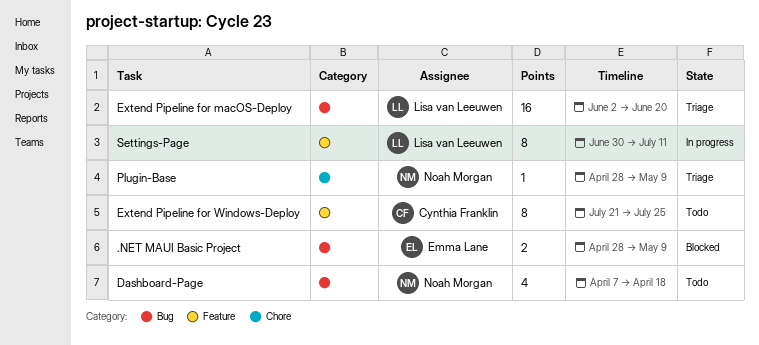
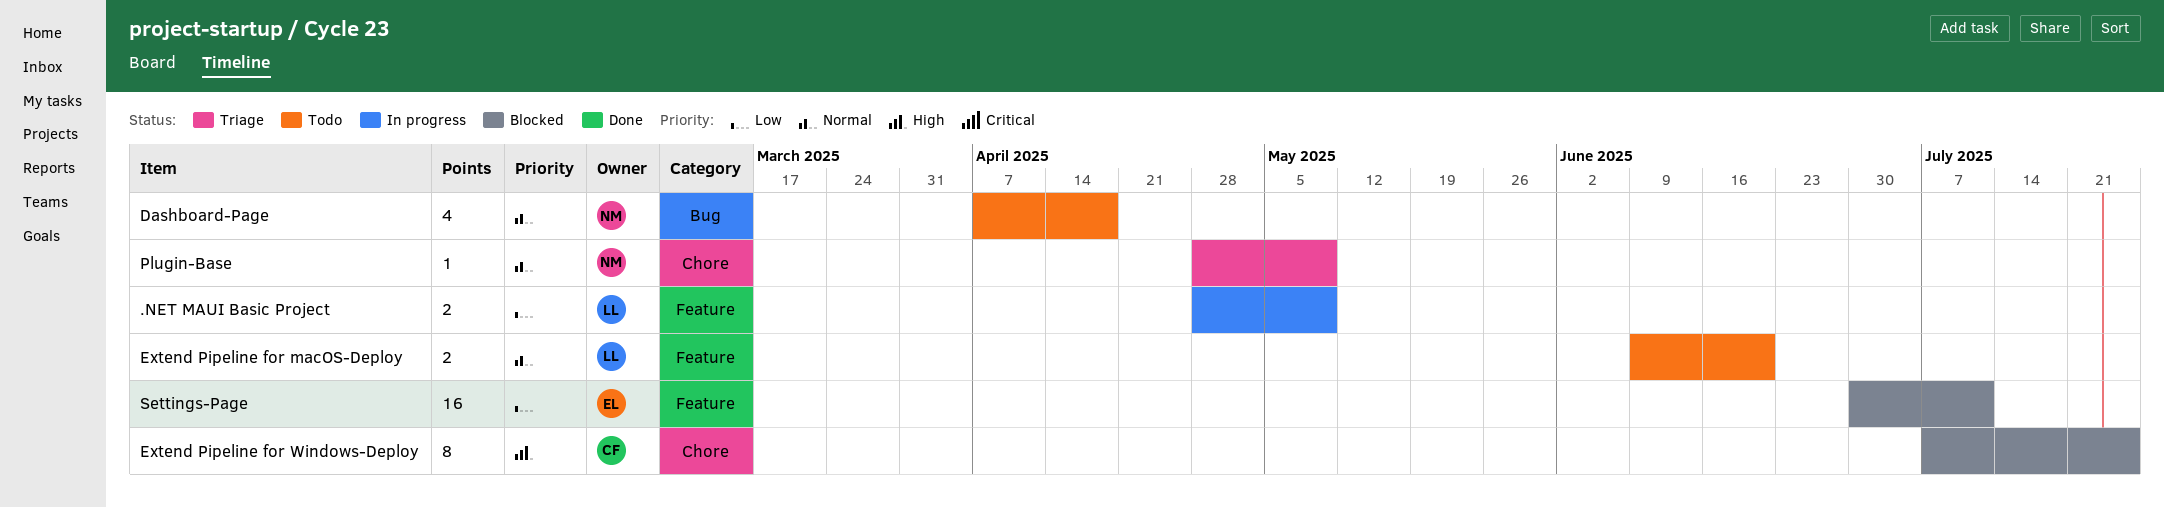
.NET MAUI Basic Project, status: Blocked -> In progress
.NET MAUI Basic Project, owner: Emma Lane -> Lisa van Leeuwen
.NET MAUI Basic Project, label: Bug -> Feature
Extend Pipeline for macOS-Deploy, status: Triage -> Todo
Extend Pipeline for macOS-Deploy, label: Bug -> Feature
Extend Pipeline for macOS-Deploy, estimate: 16 -> 2
Extend Pipeline for macOS-Deploy, start: Jun 2 -> Jun 9
Extend Pipeline for Windows-Deploy, status: Todo -> Blocked
Extend Pipeline for Windows-Deploy, label: Feature -> Chore
Extend Pipeline for Windows-Deploy, start: Jul 21 -> Jul 7
Settings-Page, status: In progress -> Blocked
Settings-Page, owner: Lisa van Leeuwen -> Emma Lane
Settings-Page, estimate: 8 -> 16

